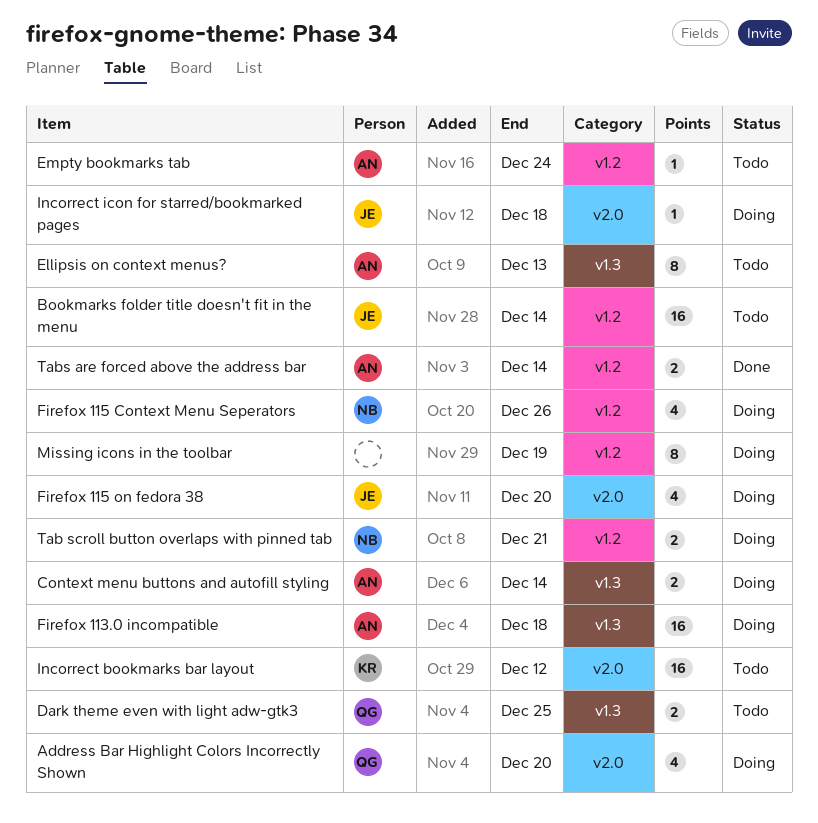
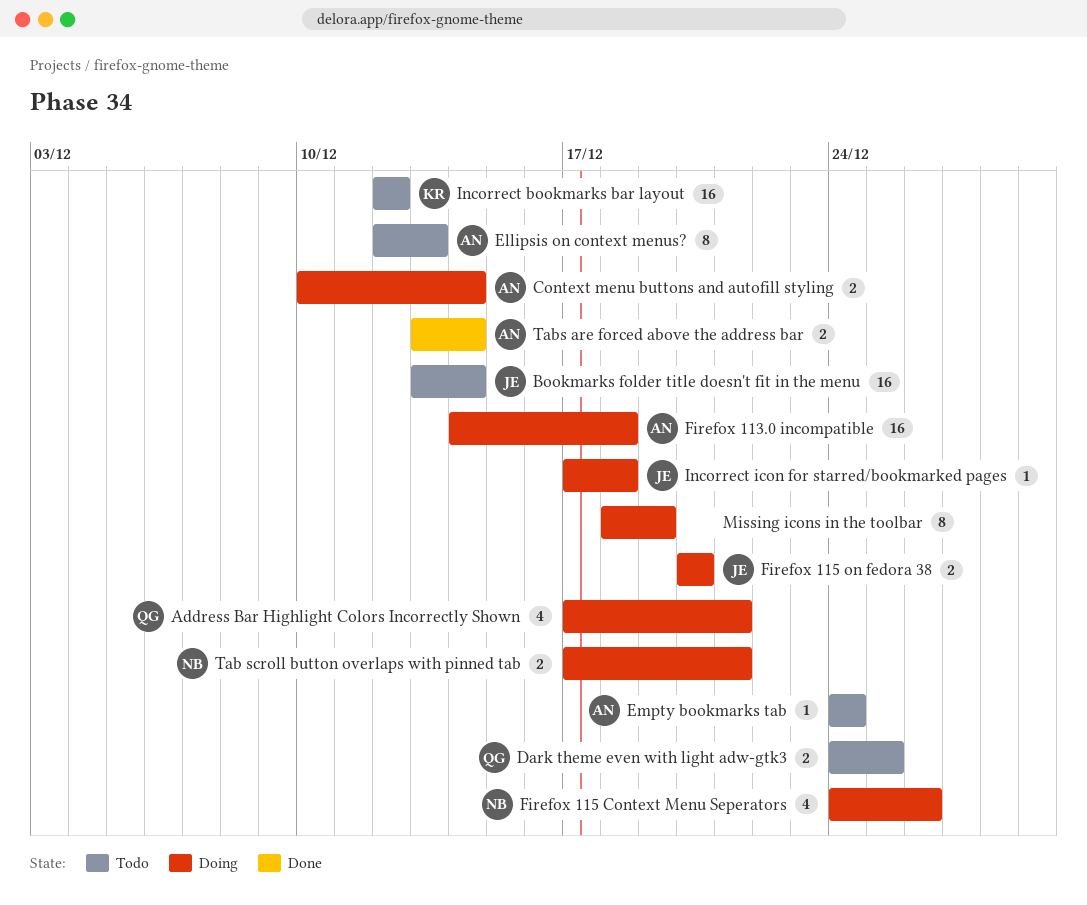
Address Bar Highlight Colors Incorrectly Shown, due: Dec 20 -> Dec 21
Firefox 115 on fedora 38, estimate: 4 -> 2

